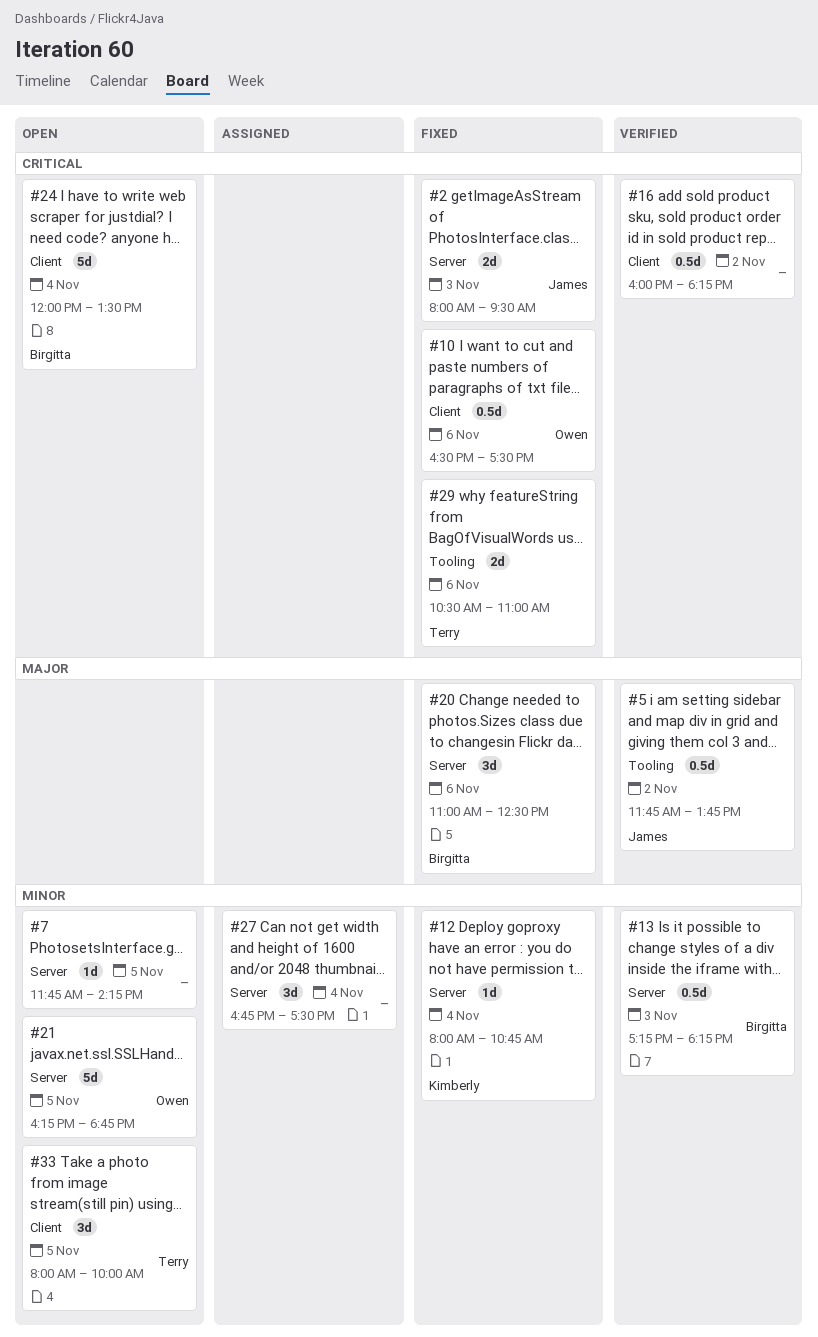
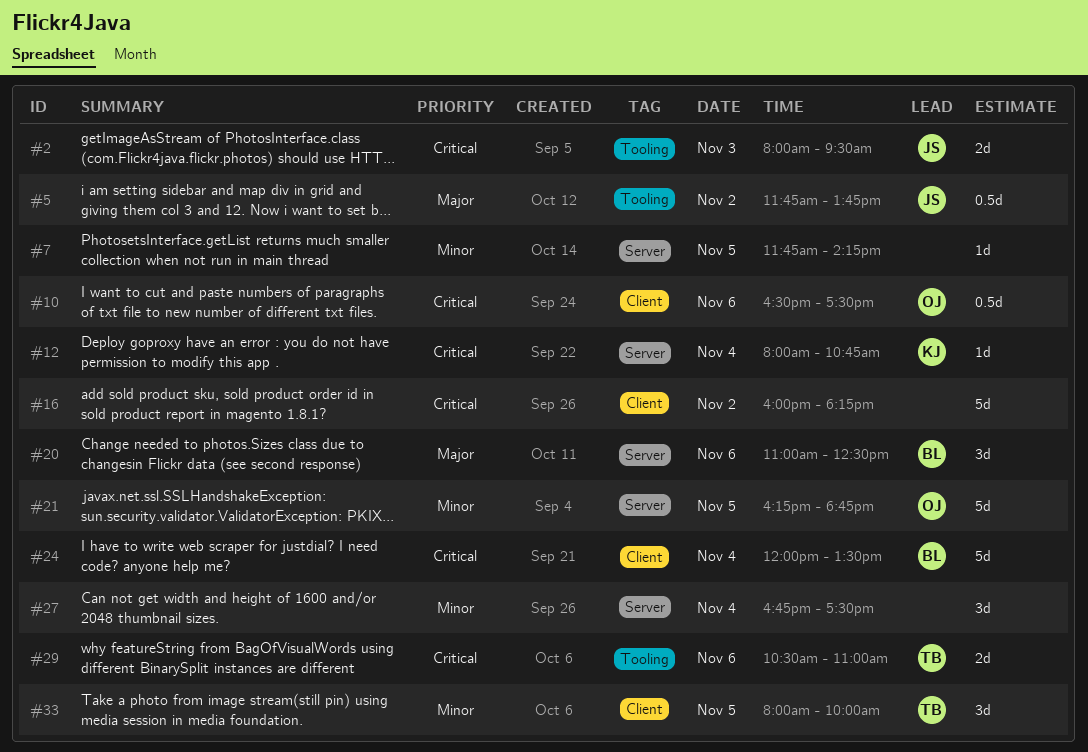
#2, label: Server -> Tooling
#12, priority: Minor -> Critical
#13: present -> none
#16, estimate: 0.5d -> 5d

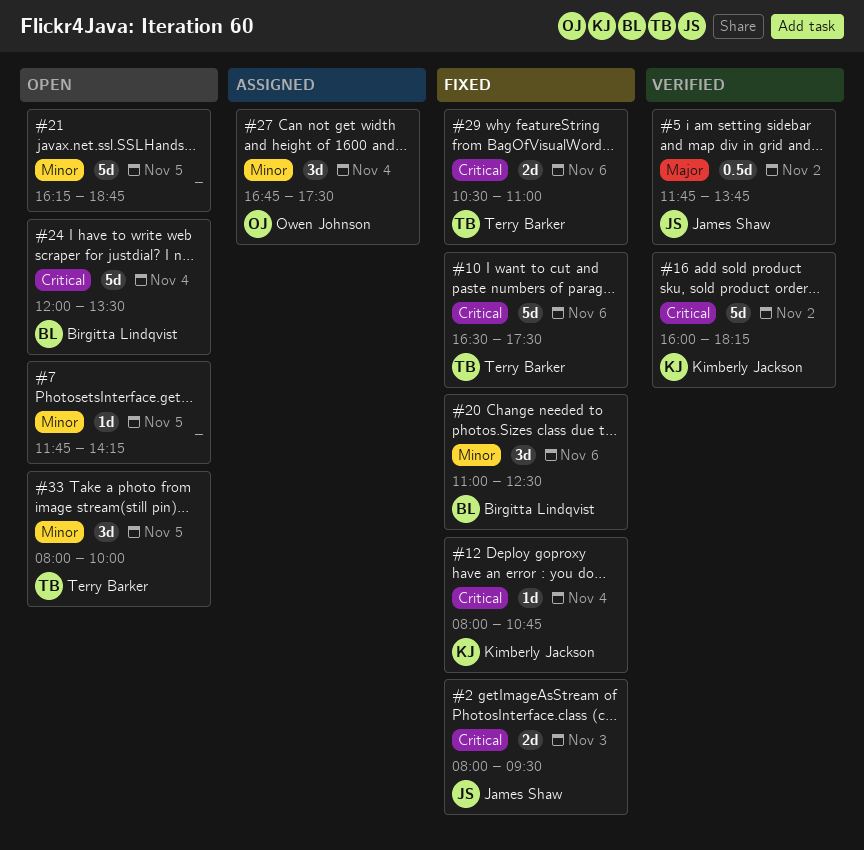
#10, owner: Owen Johnson -> Terry Barker
#10, estimate: 0.5d -> 5d
#16, owner: none -> Kimberly Jackson
#20, priority: Major -> Minor
#21, owner: Owen Johnson -> none
#27, owner: none -> Owen Johnson

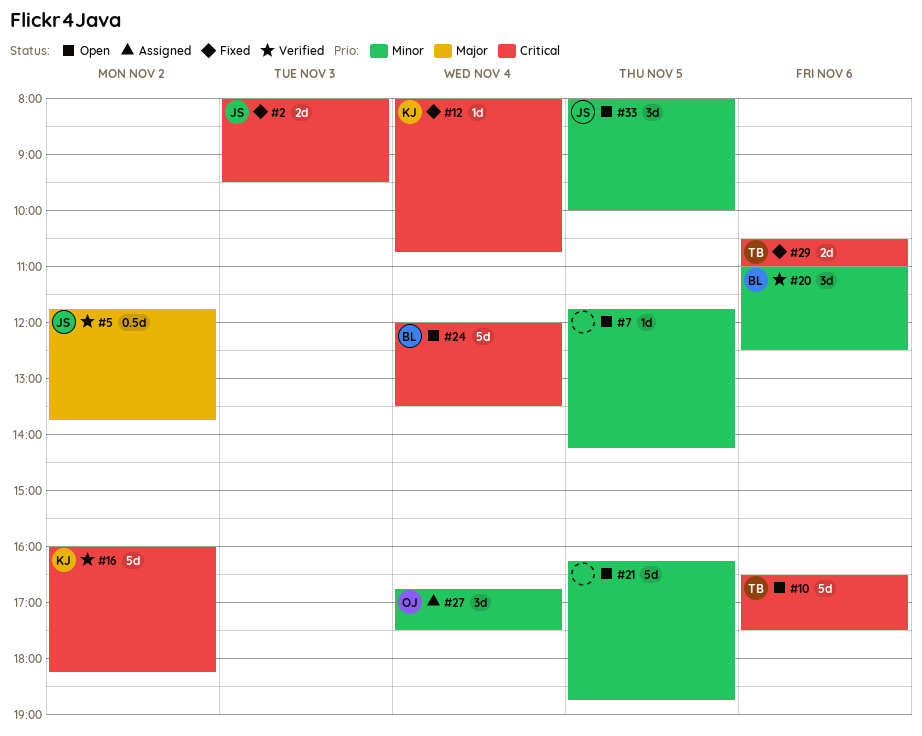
#10, status: Fixed -> Open
#20, status: Fixed -> Verified
#33, owner: Terry Barker -> James Shaw

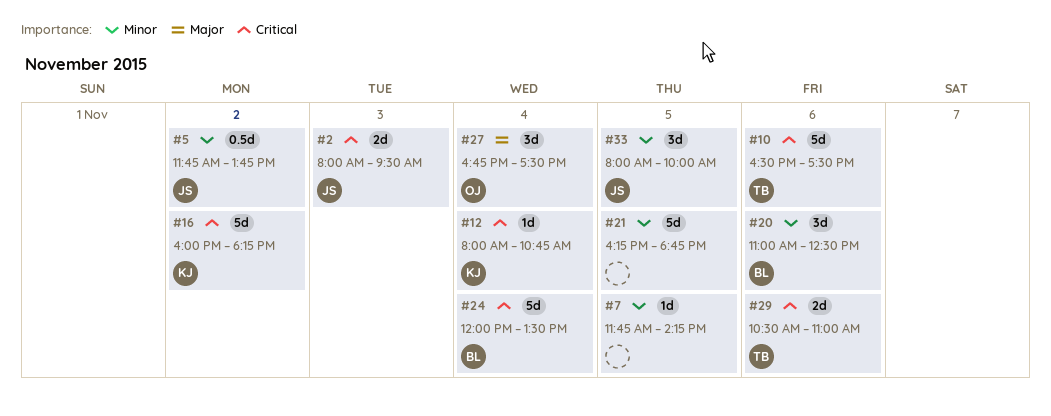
#5, priority: Major -> Minor
#27, priority: Minor -> Major

